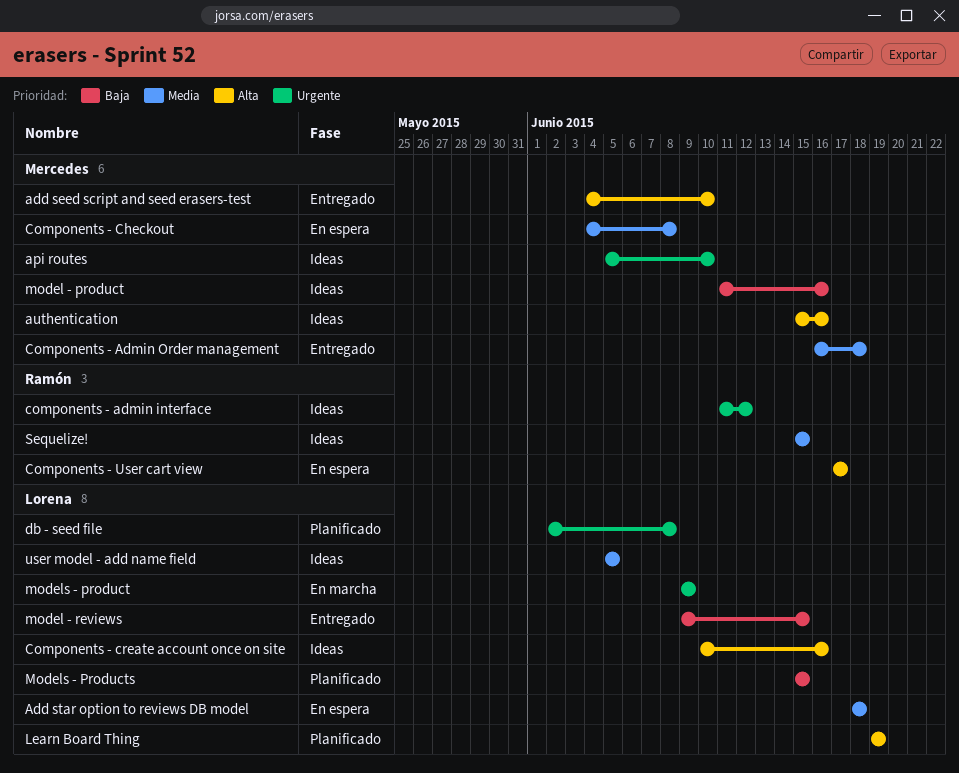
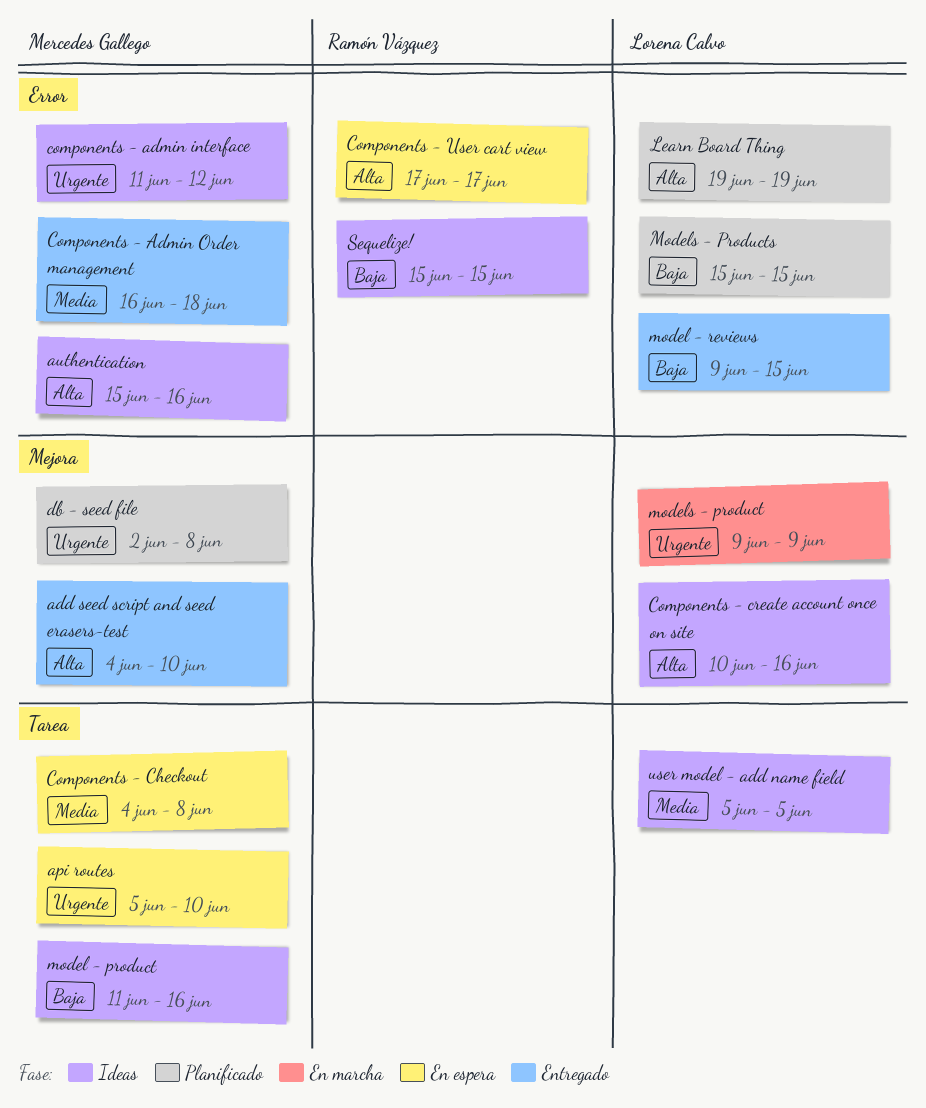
Add star option to reviews DB model: present -> none
api routes, status: Ideas -> En espera
components - admin interface, owner: Ramón Vázquez -> Mercedes Gallego
db - seed file, owner: Lorena Calvo -> Mercedes Gallego
Sequelize!, priority: Media -> Baja

